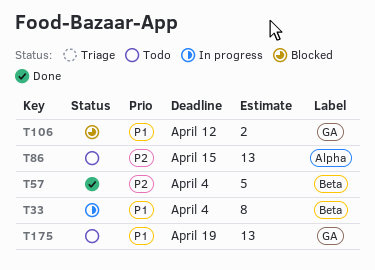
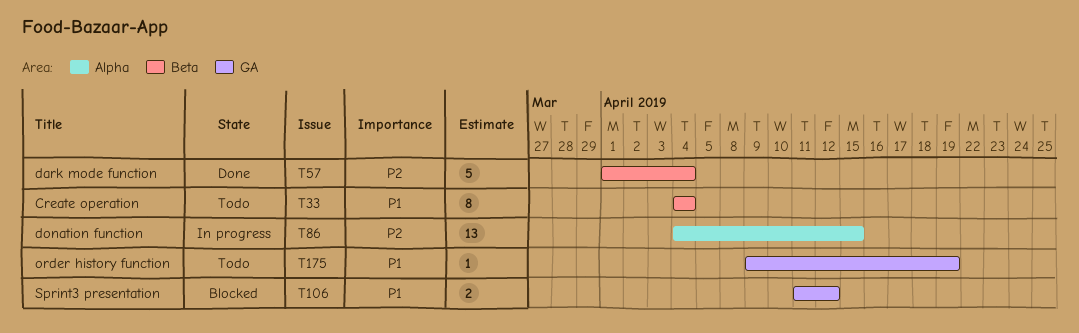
T33, status: In progress -> Todo
T86, status: Todo -> In progress
T175, estimate: 13 -> 1

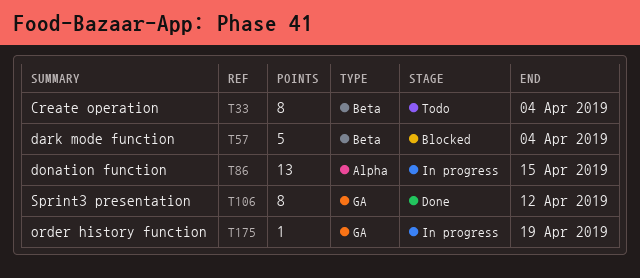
T57, status: Done -> Blocked
T106, status: Blocked -> Done
T106, estimate: 2 -> 8
T175, status: Todo -> In progress

